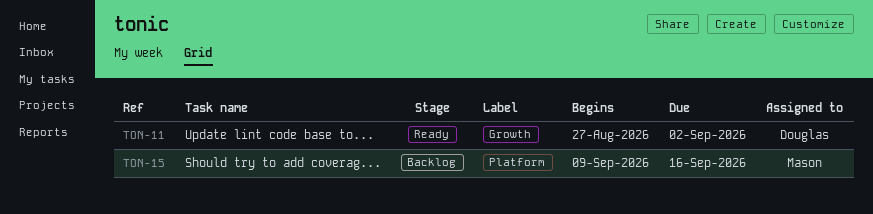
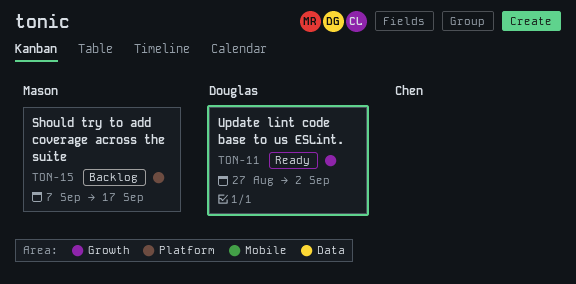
TON-15, start: Sep 9 -> Sep 7
TON-15, due: Sep 16 -> Sep 17

